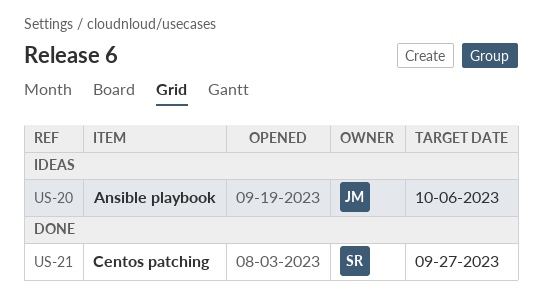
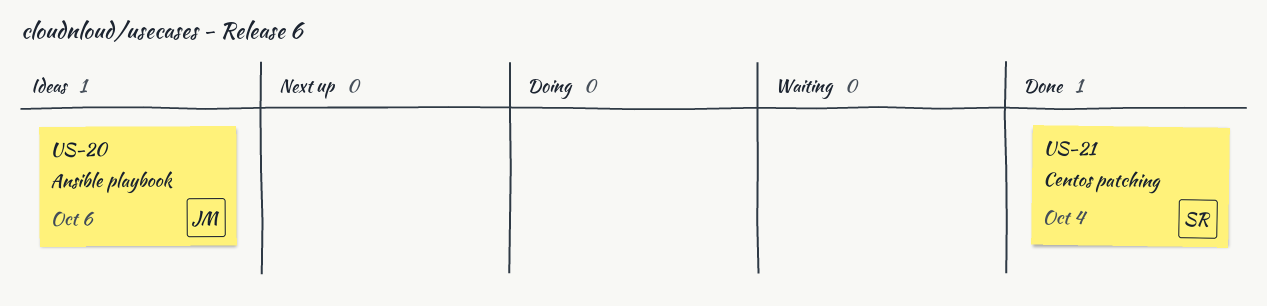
US-21, due: Sep 27 -> Oct 4

